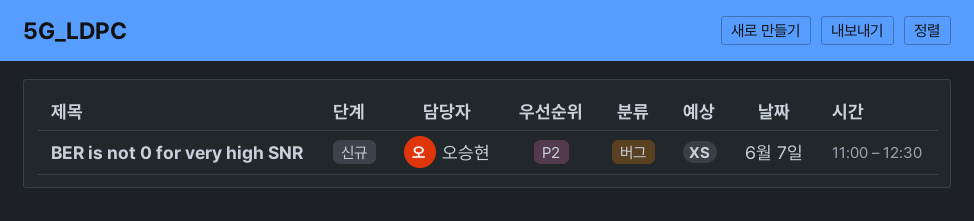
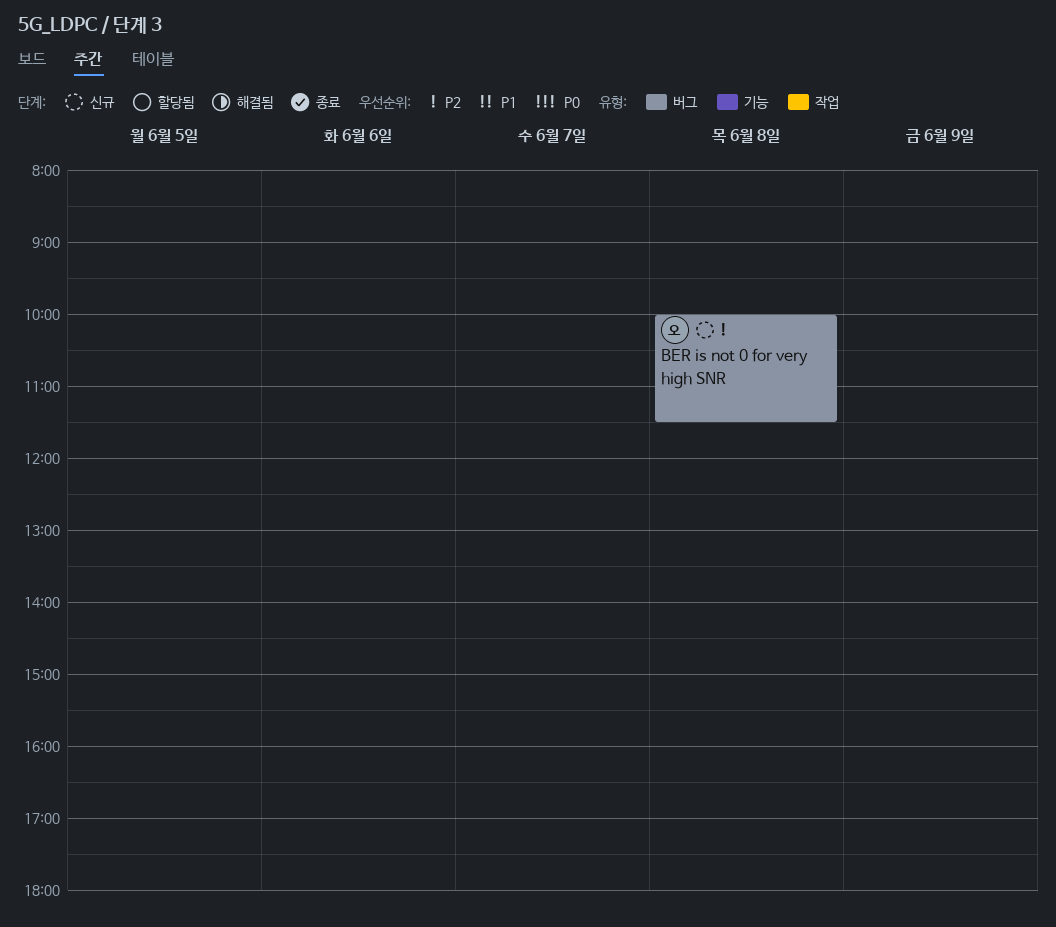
BER is not 0 for very high SNR, day: Jun 7 -> Jun 8
BER is not 0 for very high SNR, begins: 11:00 -> 10:00
BER is not 0 for very high SNR, ends: 12:30 -> 11:30

